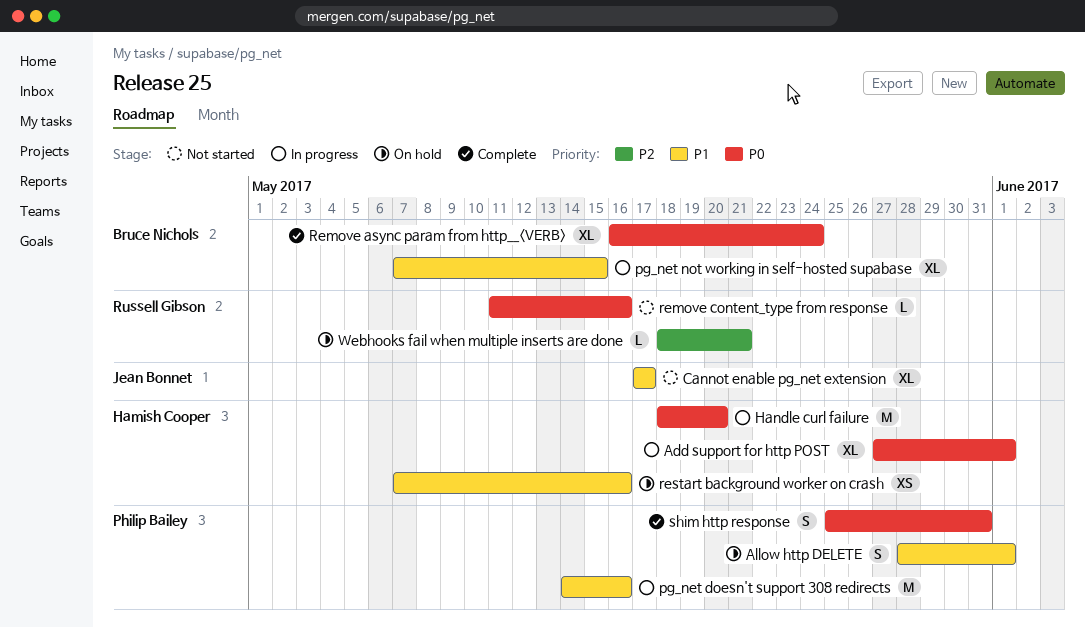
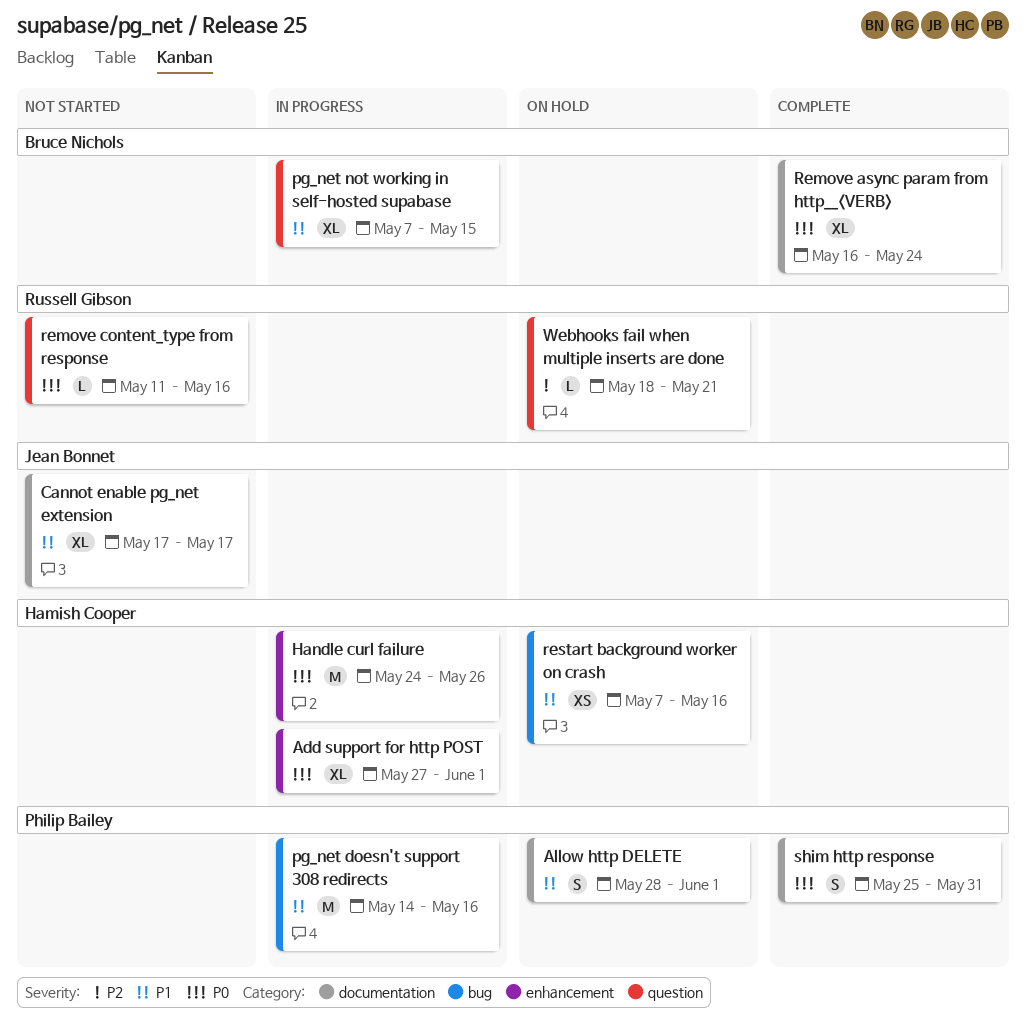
Handle curl failure, start: May 18 -> May 24
Handle curl failure, due: May 20 -> May 26

